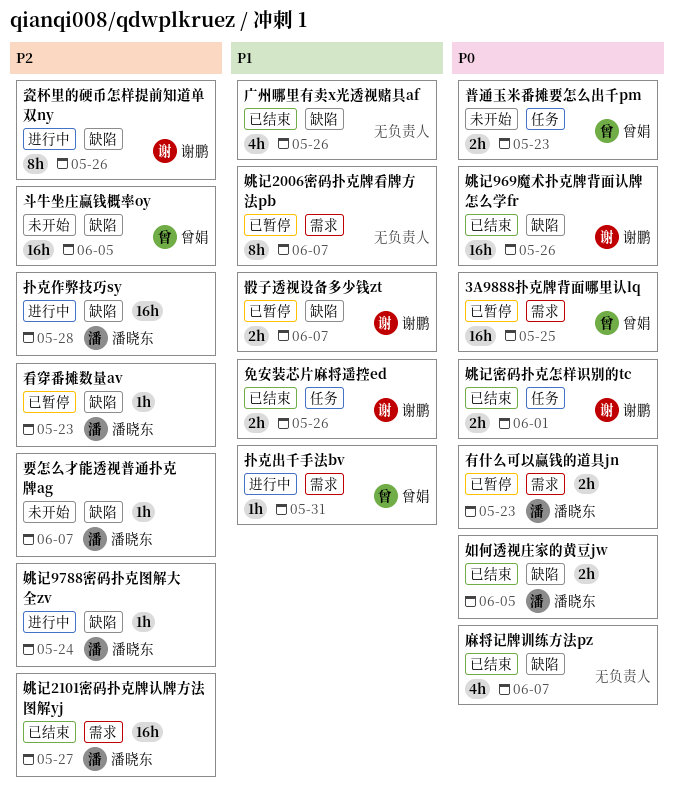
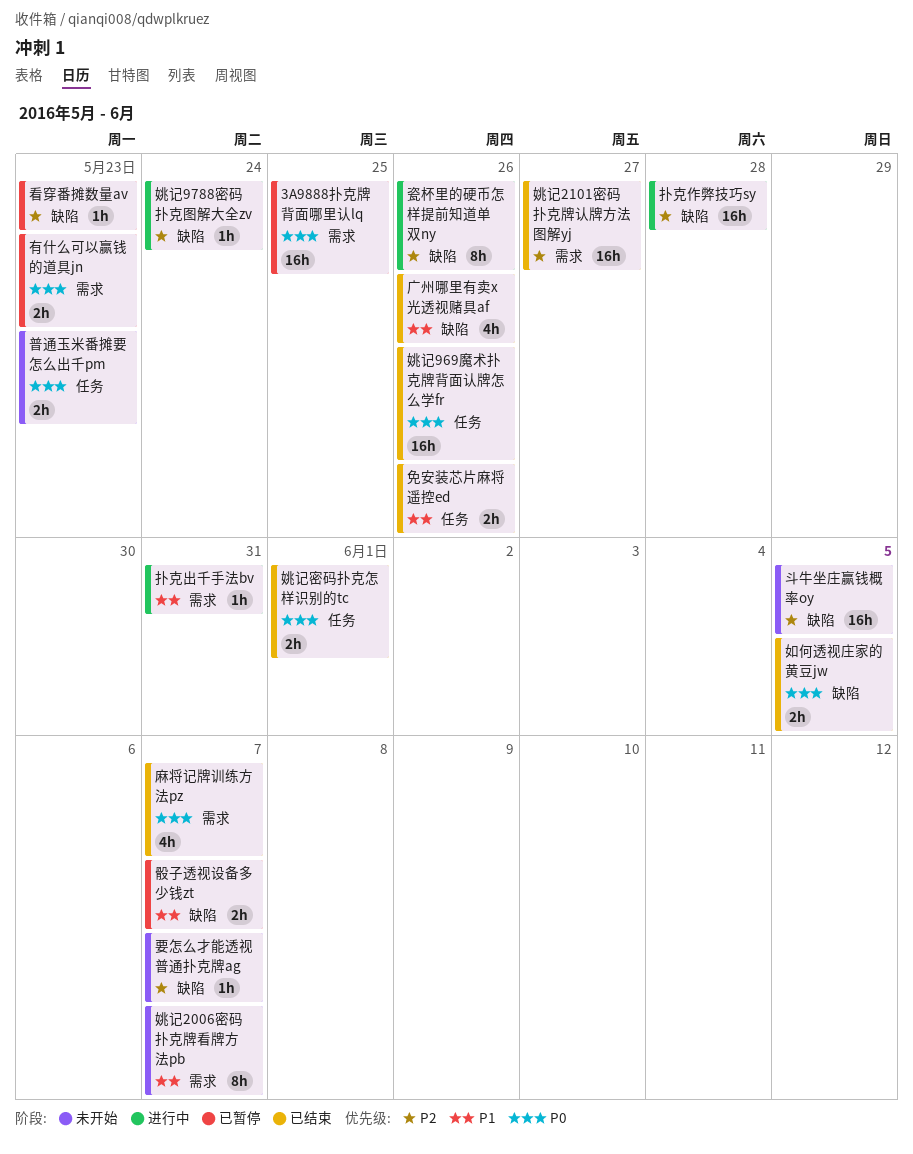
姚记2006密码扑克牌看牌方法pb, status: 已暂停 -> 未开始
姚记969魔术扑克牌背面认牌怎么学fr, label: 缺陷 -> 任务
麻将记牌训练方法pz, label: 缺陷 -> 需求

